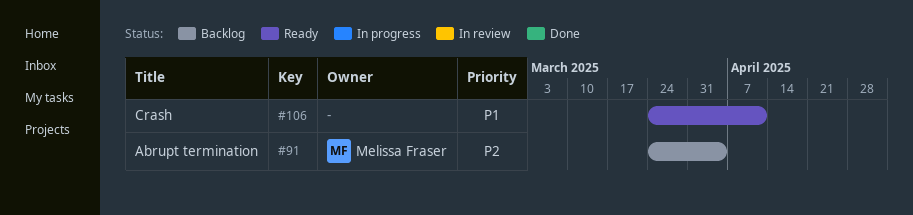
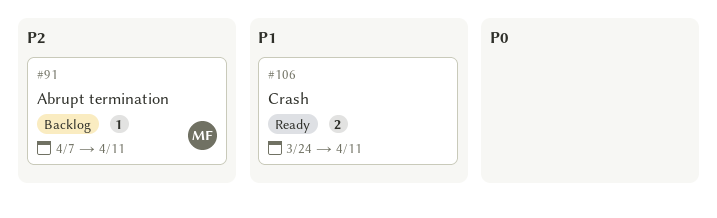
#91, start: Mar 24 -> Apr 7
#91, due: Apr 4 -> Apr 11

